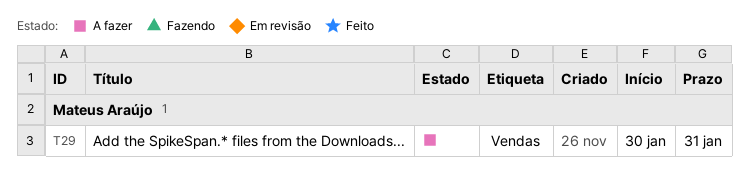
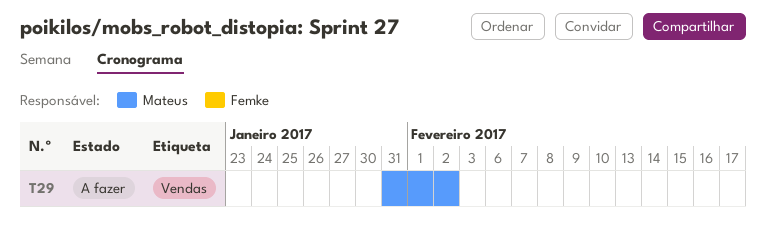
T29, start: Jan 30 -> Jan 31
T29, due: Jan 31 -> Feb 2

